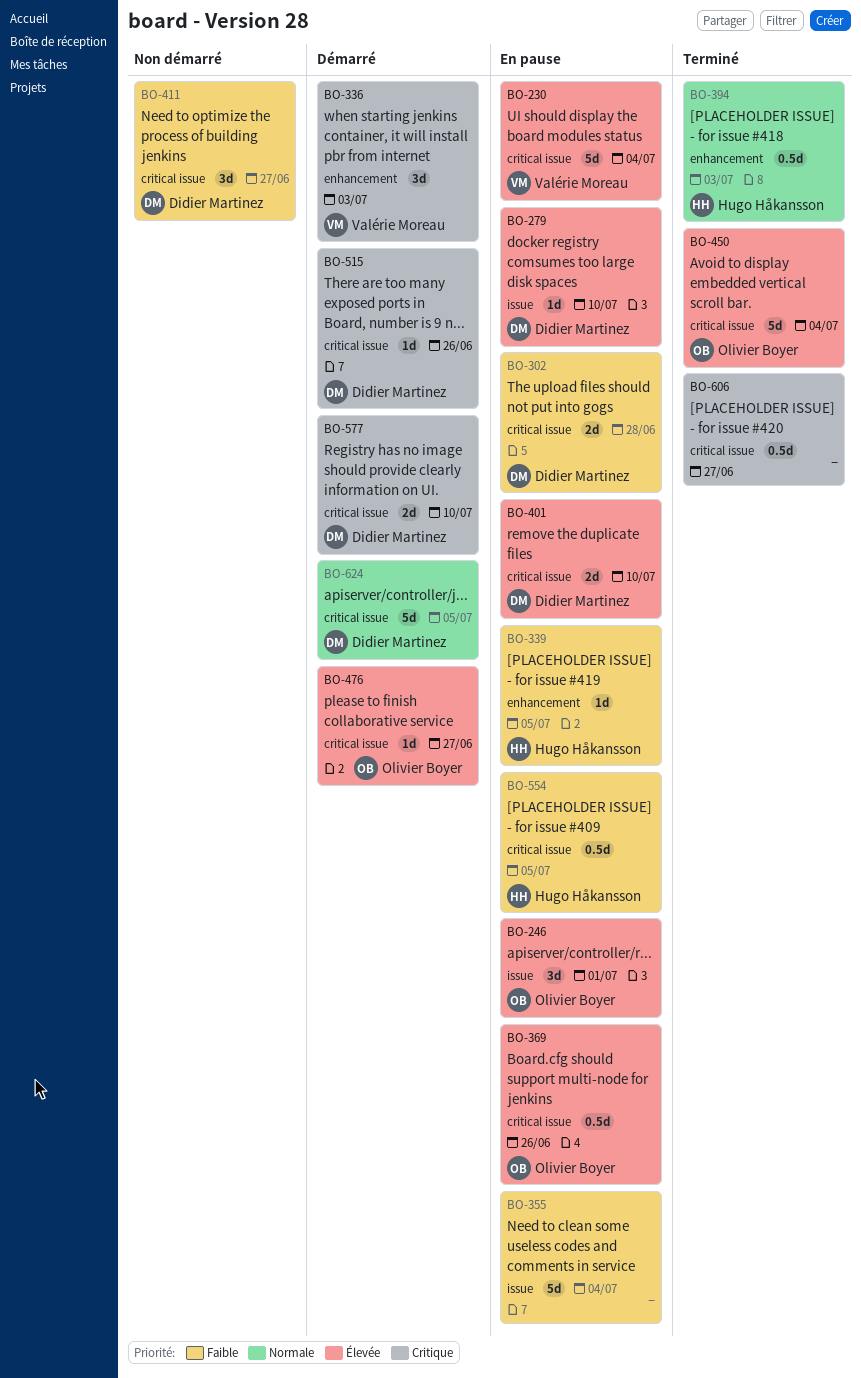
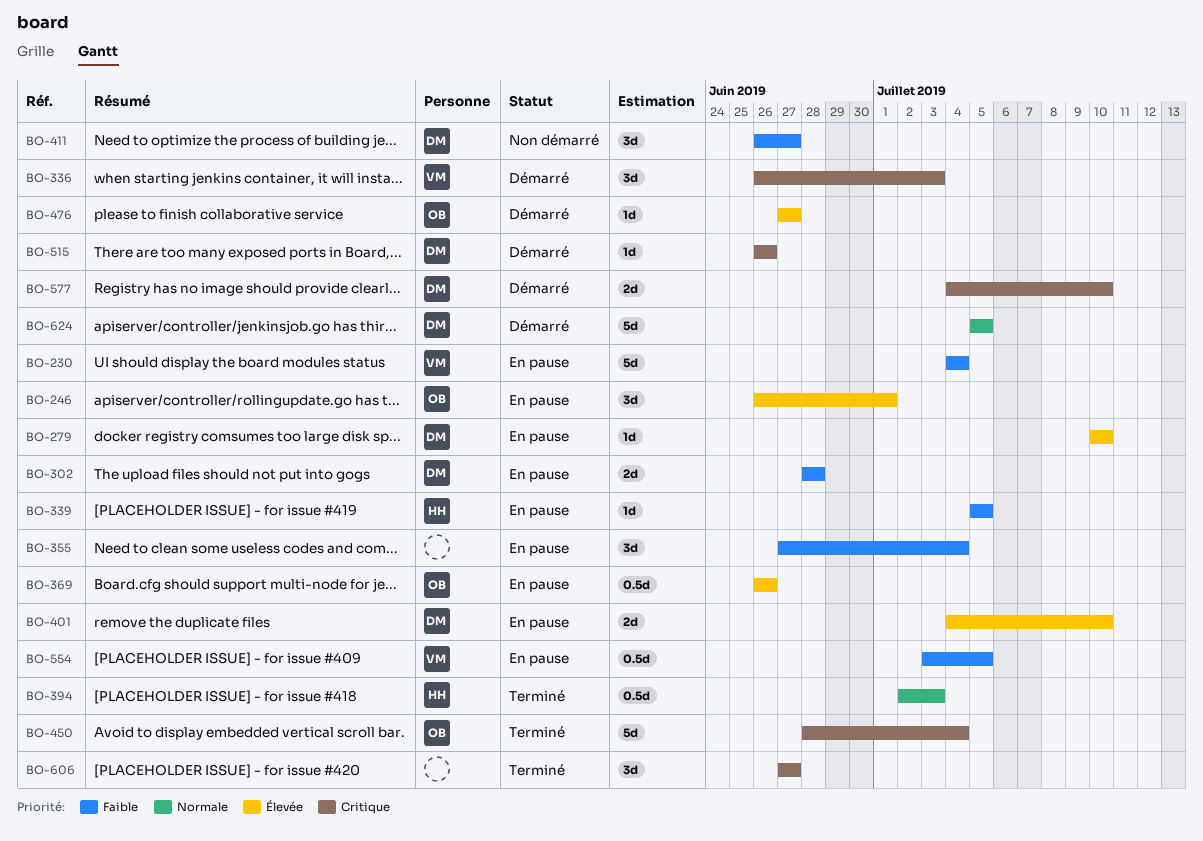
BO-230, priority: Élevée -> Faible
BO-355, estimate: 5d -> 3d
BO-450, priority: Élevée -> Critique
BO-554, owner: Hugo Håkansson -> Valérie Moreau
BO-606, estimate: 0.5d -> 3d

